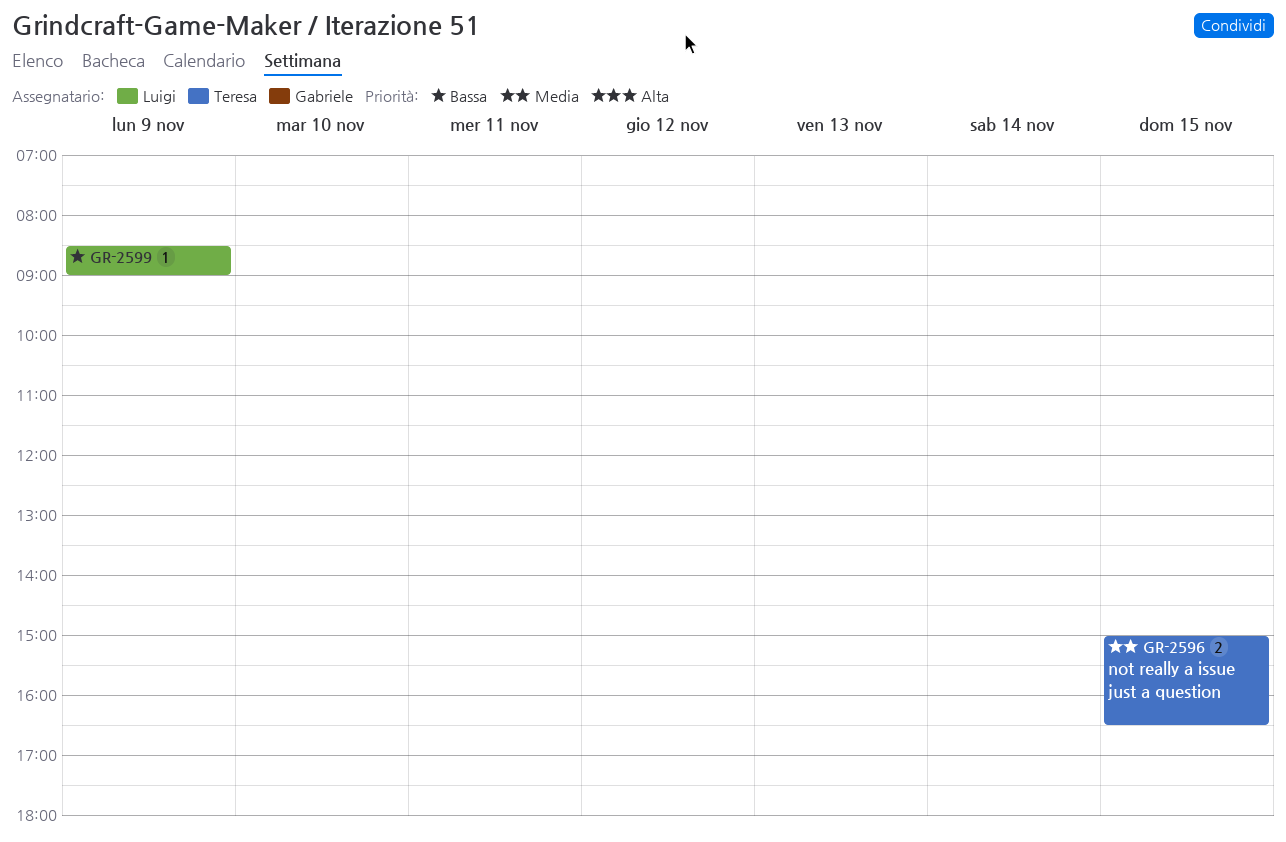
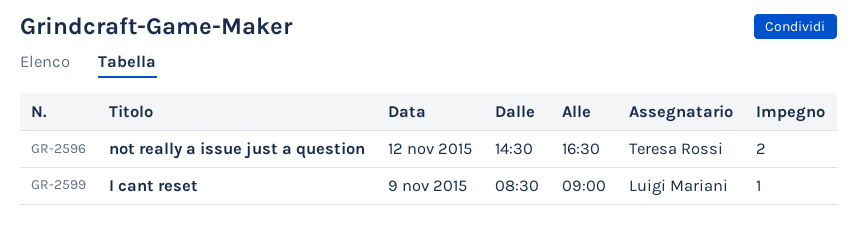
GR-2596, day: Nov 15 -> Nov 12
GR-2596, begins: 15:00 -> 14:30

